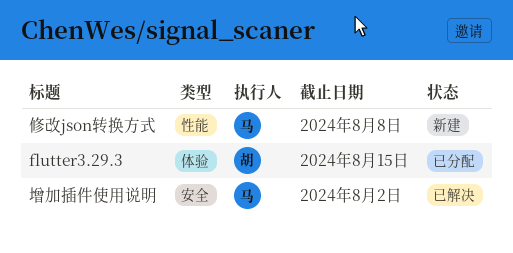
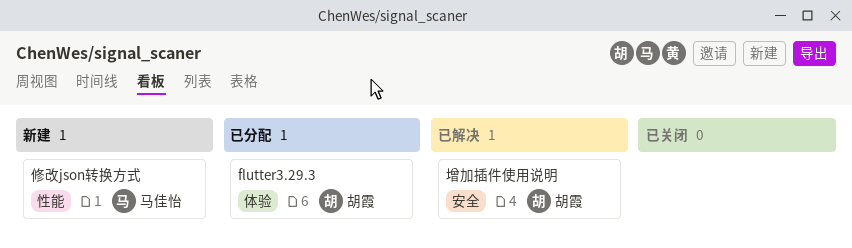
增加插件使用说明, owner: 马佳怡 -> 胡霞

